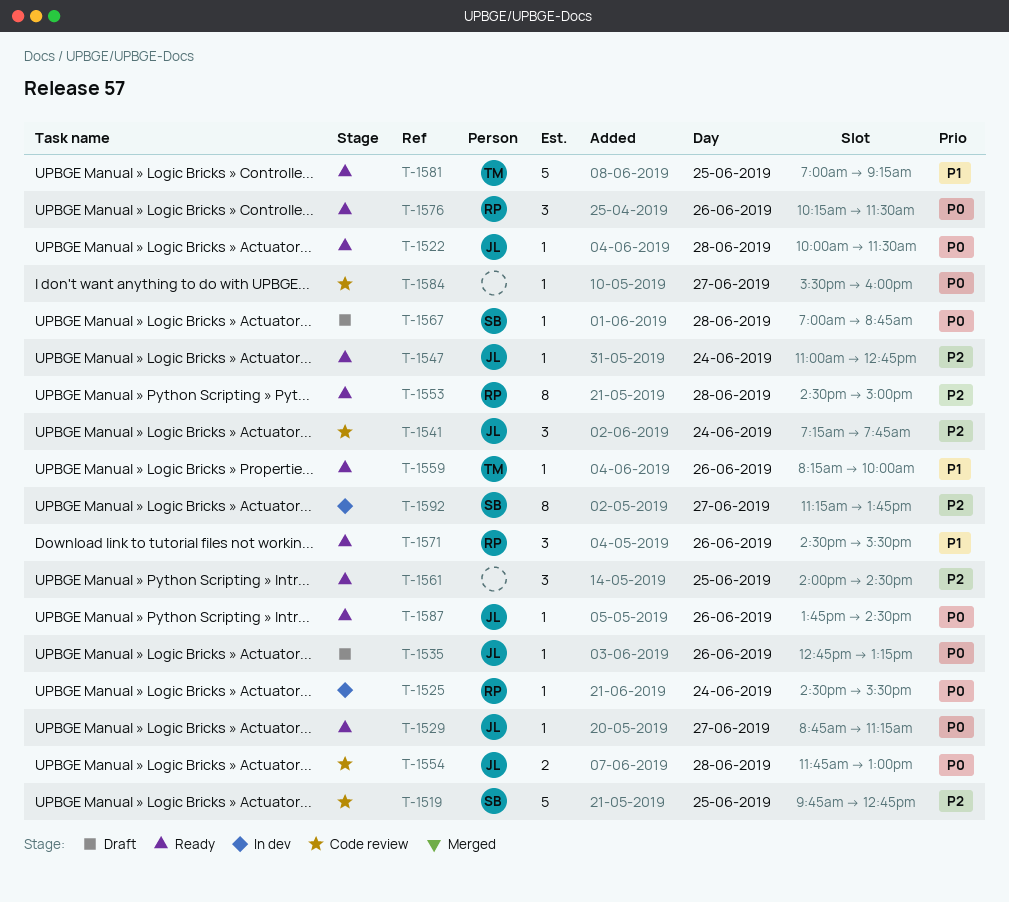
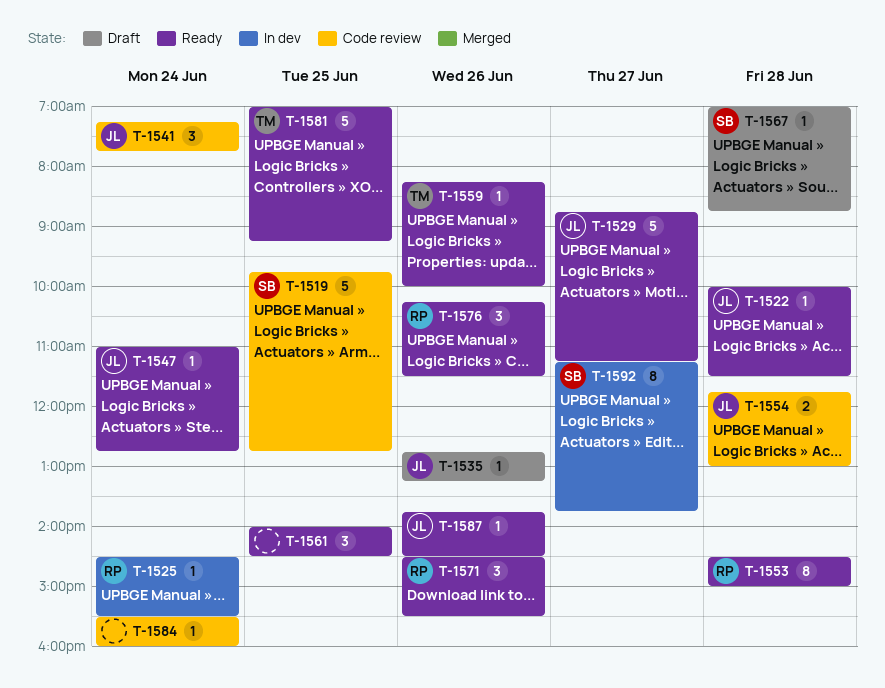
T-1529, estimate: 1 -> 5
T-1584, day: Jun 27 -> Jun 24

